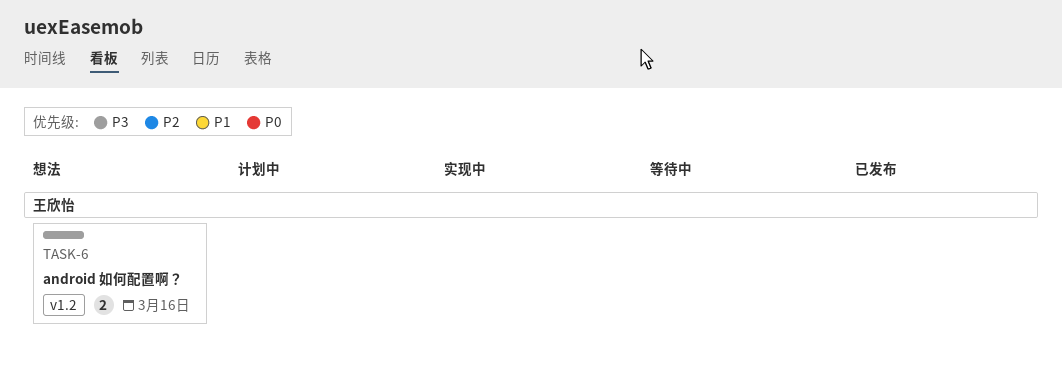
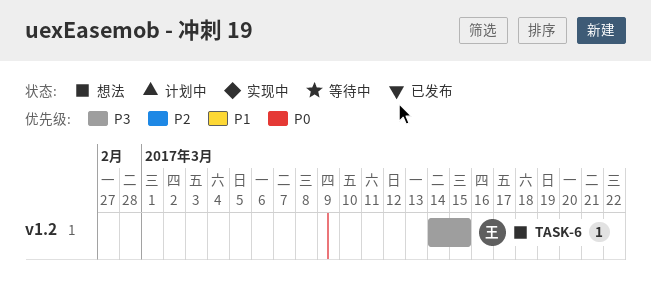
TASK-6, estimate: 2 -> 1
TASK-6, due: Mar 16 -> Mar 15

